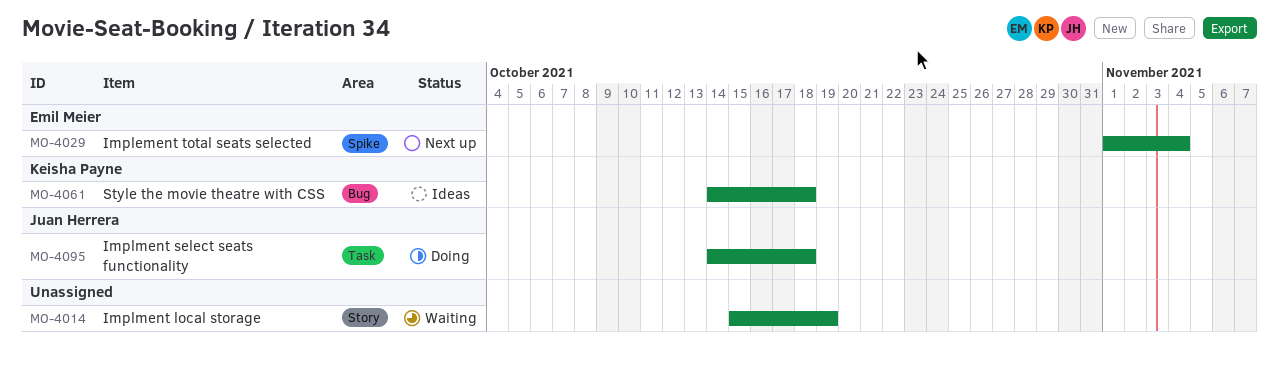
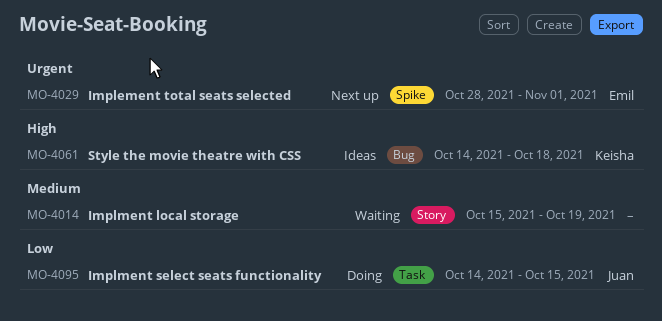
MO-4029, start: Nov 1 -> Oct 28
MO-4029, due: Nov 4 -> Nov 1
MO-4095, due: Oct 18 -> Oct 15

